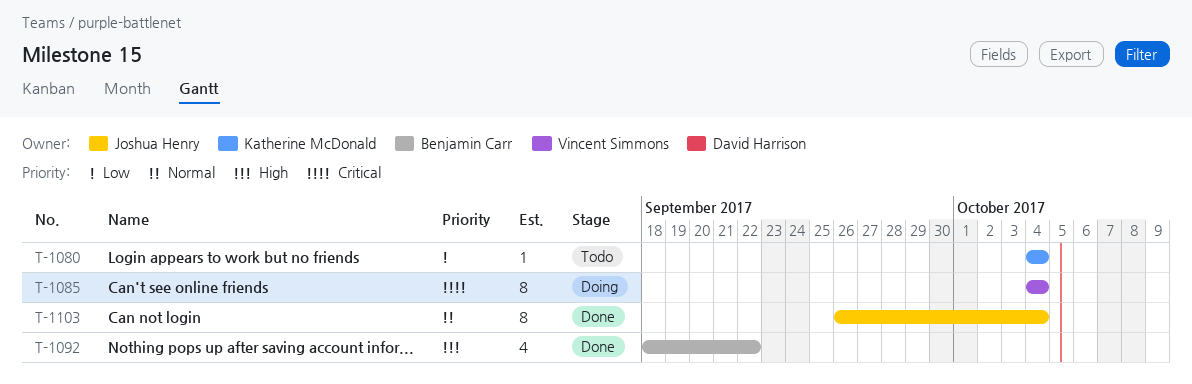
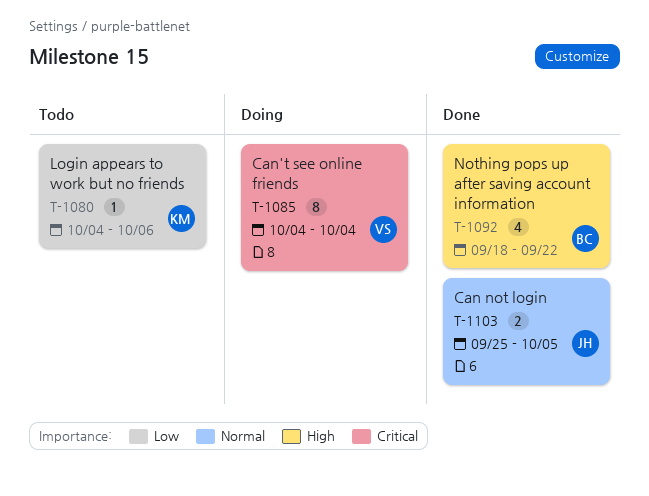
T-1080, due: Oct 4 -> Oct 6
T-1103, estimate: 8 -> 2
T-1103, start: Sep 26 -> Sep 25
T-1103, due: Oct 4 -> Oct 5

